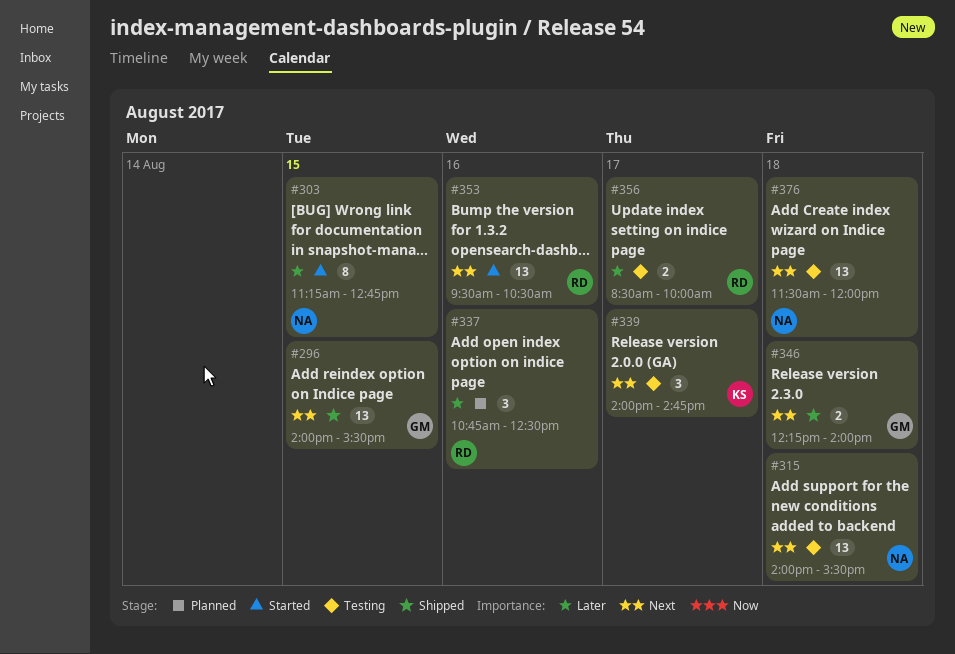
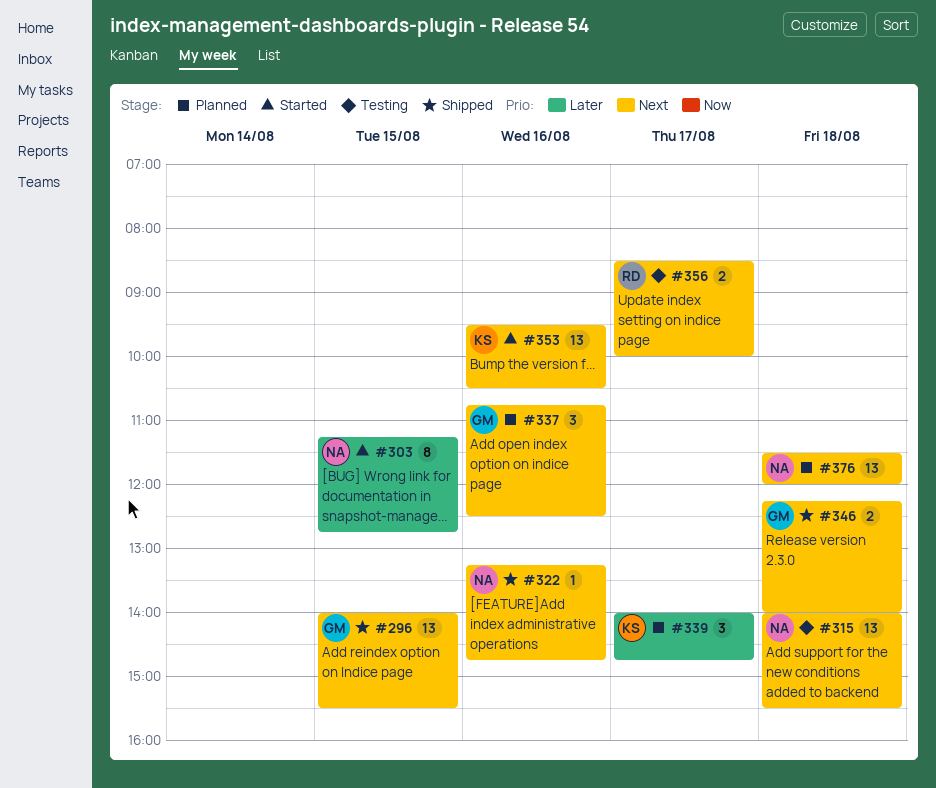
#322: none -> present
#337, owner: RD -> GM
#337, priority: Later -> Next
#339, status: Testing -> Planned
#339, priority: Next -> Later
#353, owner: RD -> KS
#356, priority: Later -> Next
#376, status: Testing -> Planned

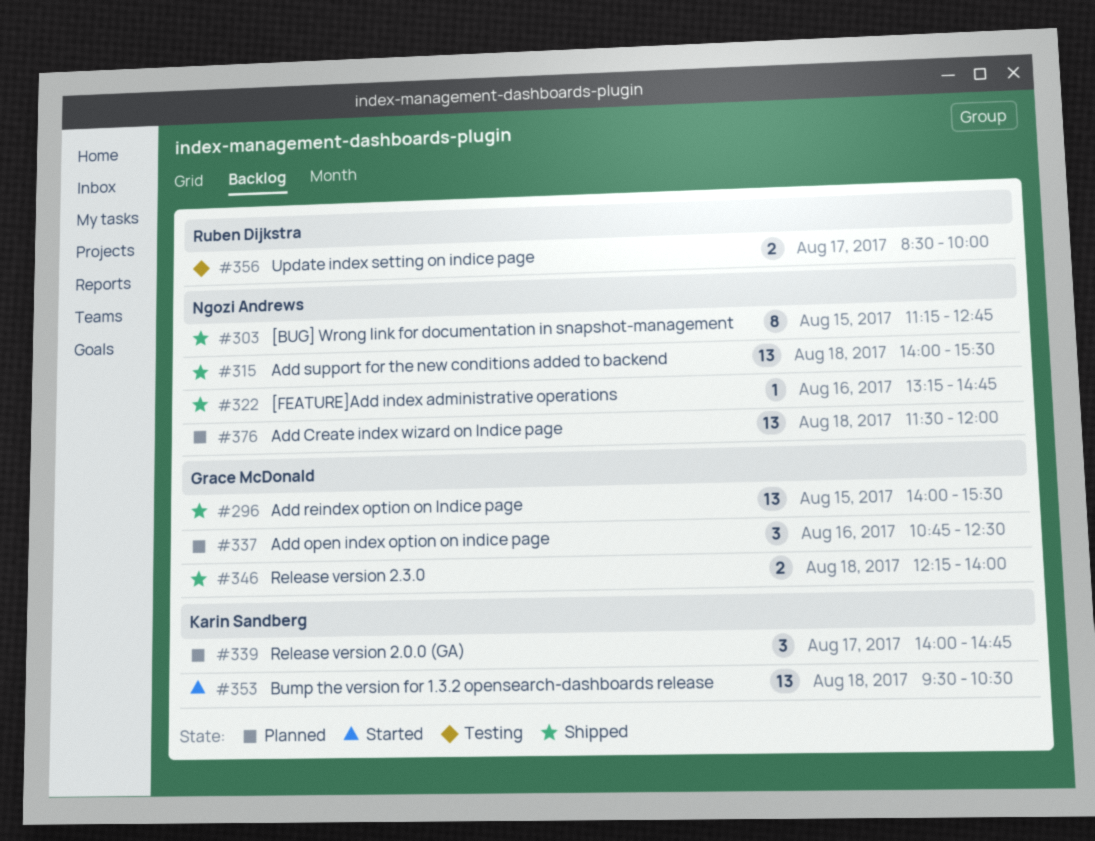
#303, status: Started -> Shipped
#315, status: Testing -> Shipped
#353, day: Aug 16 -> Aug 18

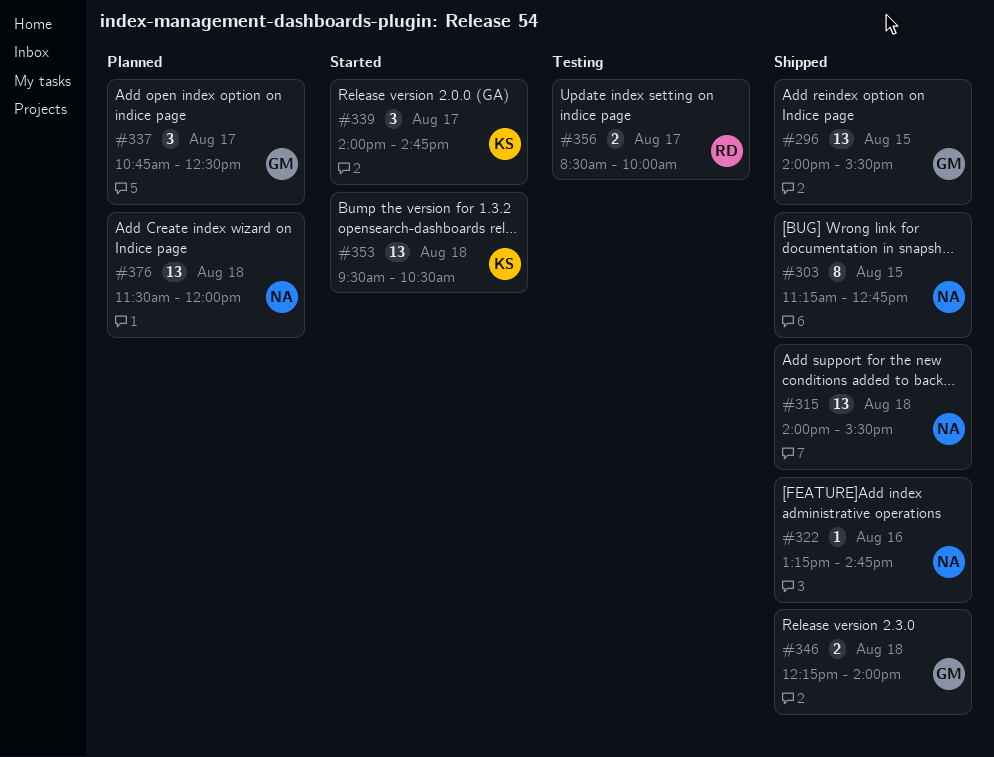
#337, day: Aug 16 -> Aug 17
#339, status: Planned -> Started

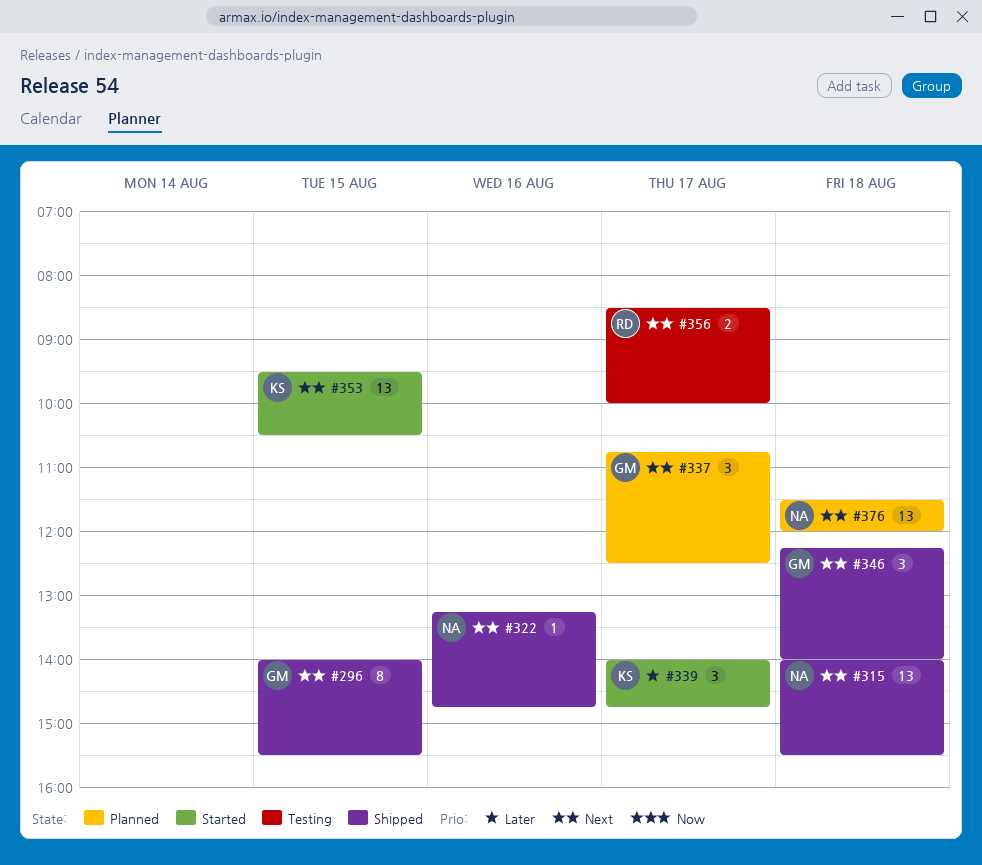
#296, estimate: 13 -> 8
#303: present -> none
#346, estimate: 2 -> 3
#353, day: Aug 18 -> Aug 15

